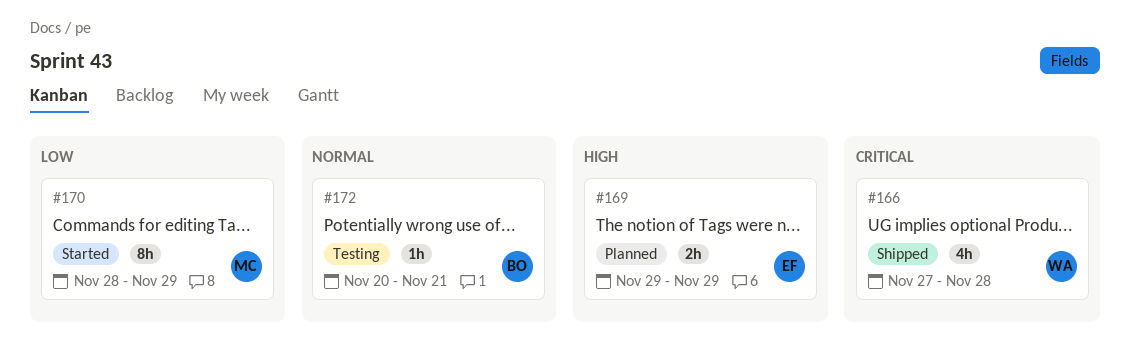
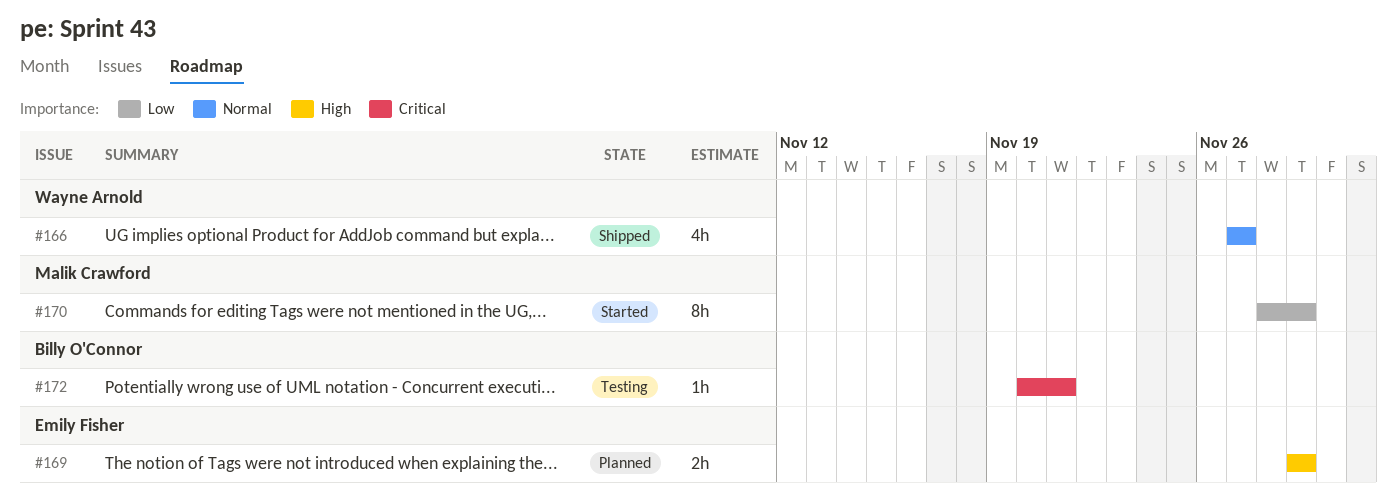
#166, priority: Critical -> Normal
#166, due: Nov 28 -> Nov 27
#172, priority: Normal -> Critical

